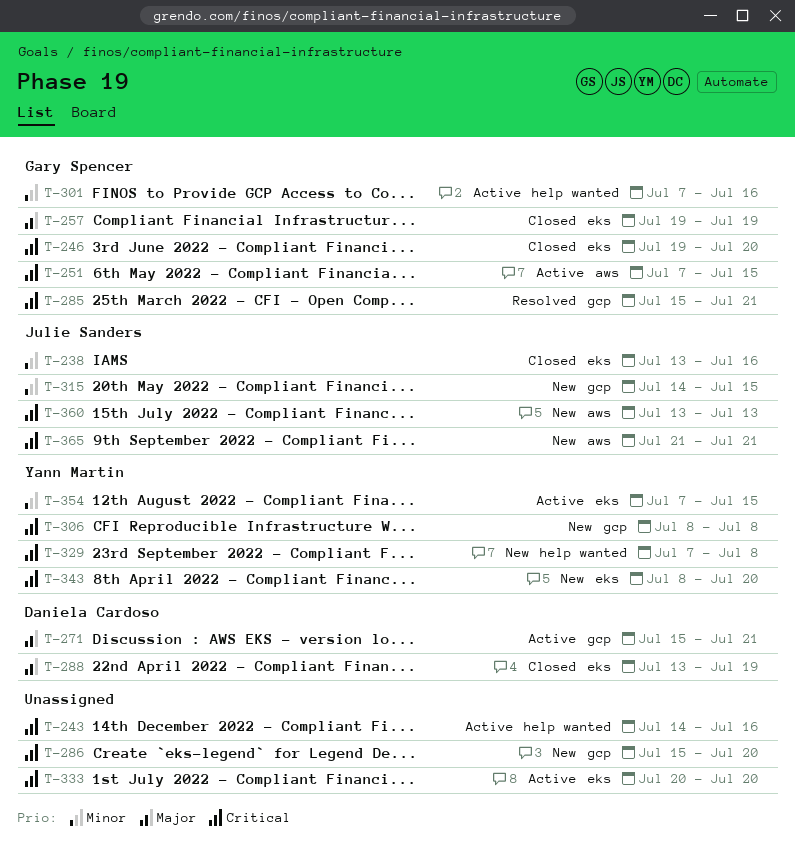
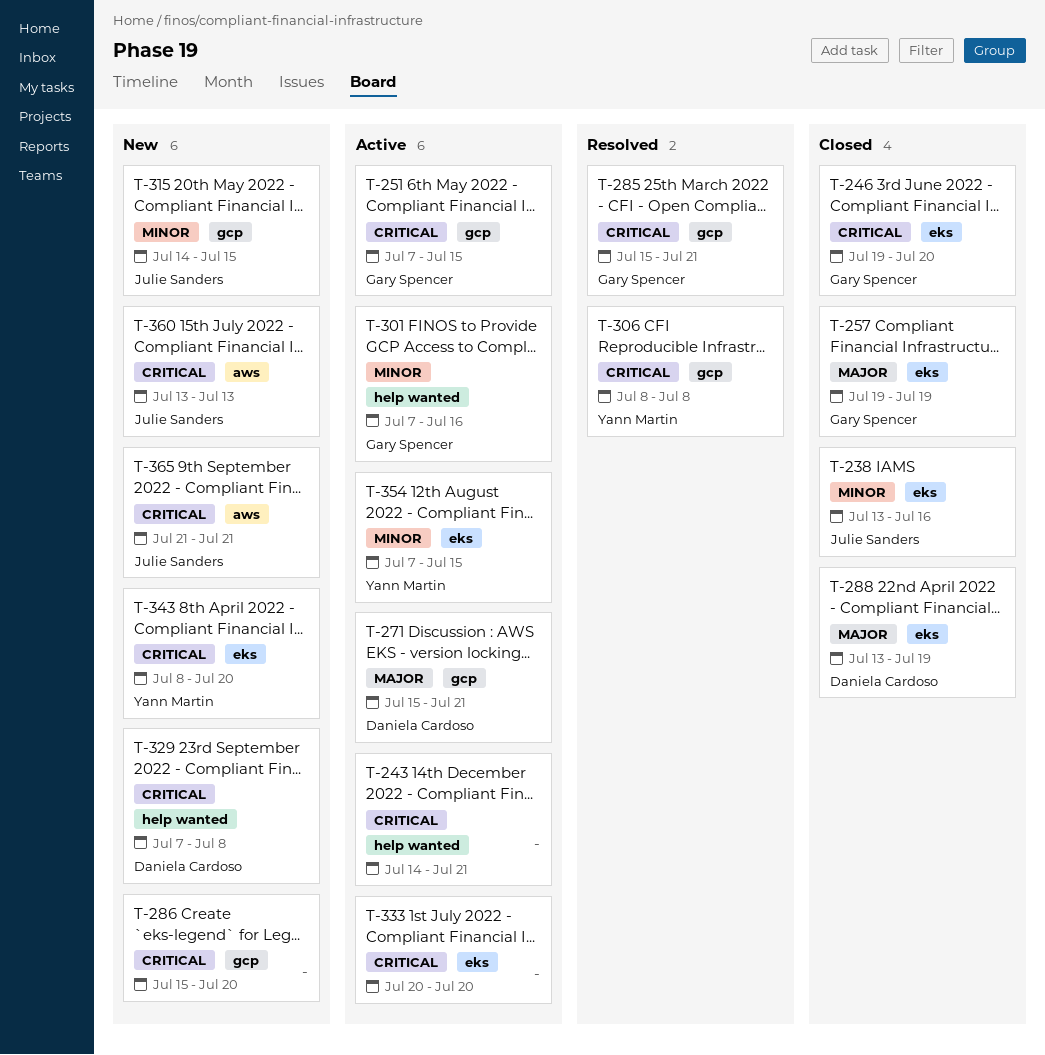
T-243, due: Jul 16 -> Jul 21
T-251, label: aws -> gcp
T-306, status: New -> Resolved
T-329, owner: Yann Martin -> Daniela Cardoso

